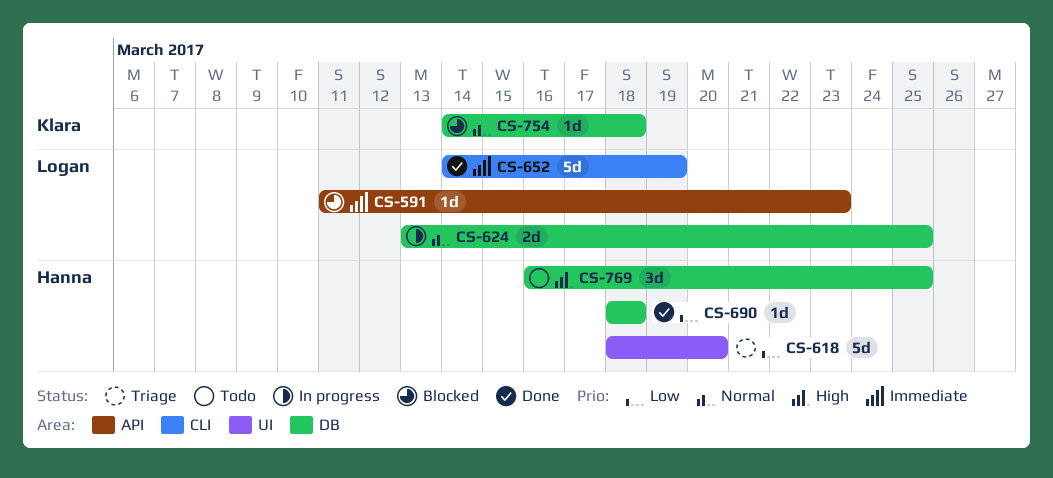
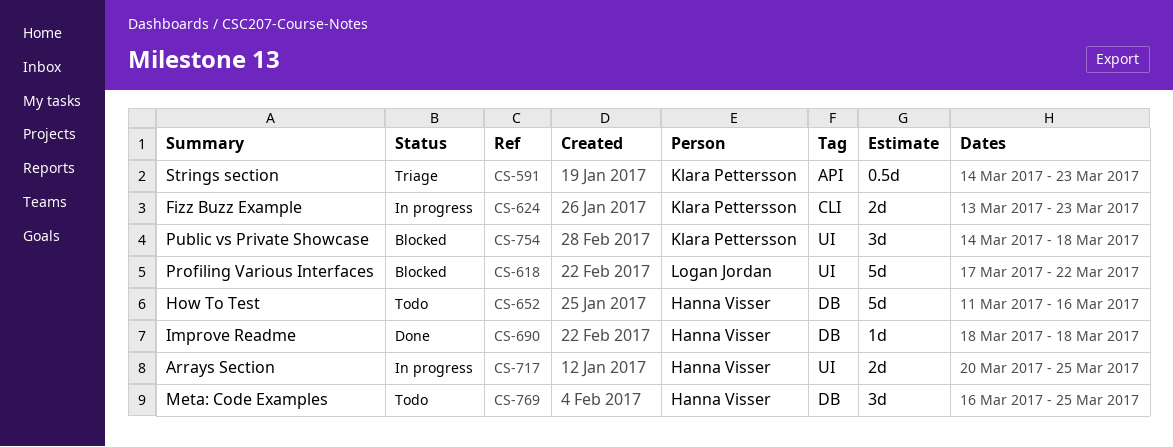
CS-591, status: Blocked -> Triage
CS-591, owner: Logan Jordan -> Klara Pettersson
CS-591, estimate: 1d -> 0.5d
CS-591, start: Mar 11 -> Mar 14
CS-618, status: Triage -> Blocked
CS-618, owner: Hanna Visser -> Logan Jordan
CS-618, start: Mar 18 -> Mar 17
CS-618, due: Mar 20 -> Mar 22
CS-624, owner: Logan Jordan -> Klara Pettersson
CS-624, label: DB -> CLI
CS-624, due: Mar 25 -> Mar 23
CS-652, status: Done -> Todo
CS-652, owner: Logan Jordan -> Hanna Visser
CS-652, label: CLI -> DB
CS-652, start: Mar 14 -> Mar 11
CS-652, due: Mar 19 -> Mar 16
CS-717: none -> present
CS-754, label: DB -> UI
CS-754, estimate: 1d -> 3d

